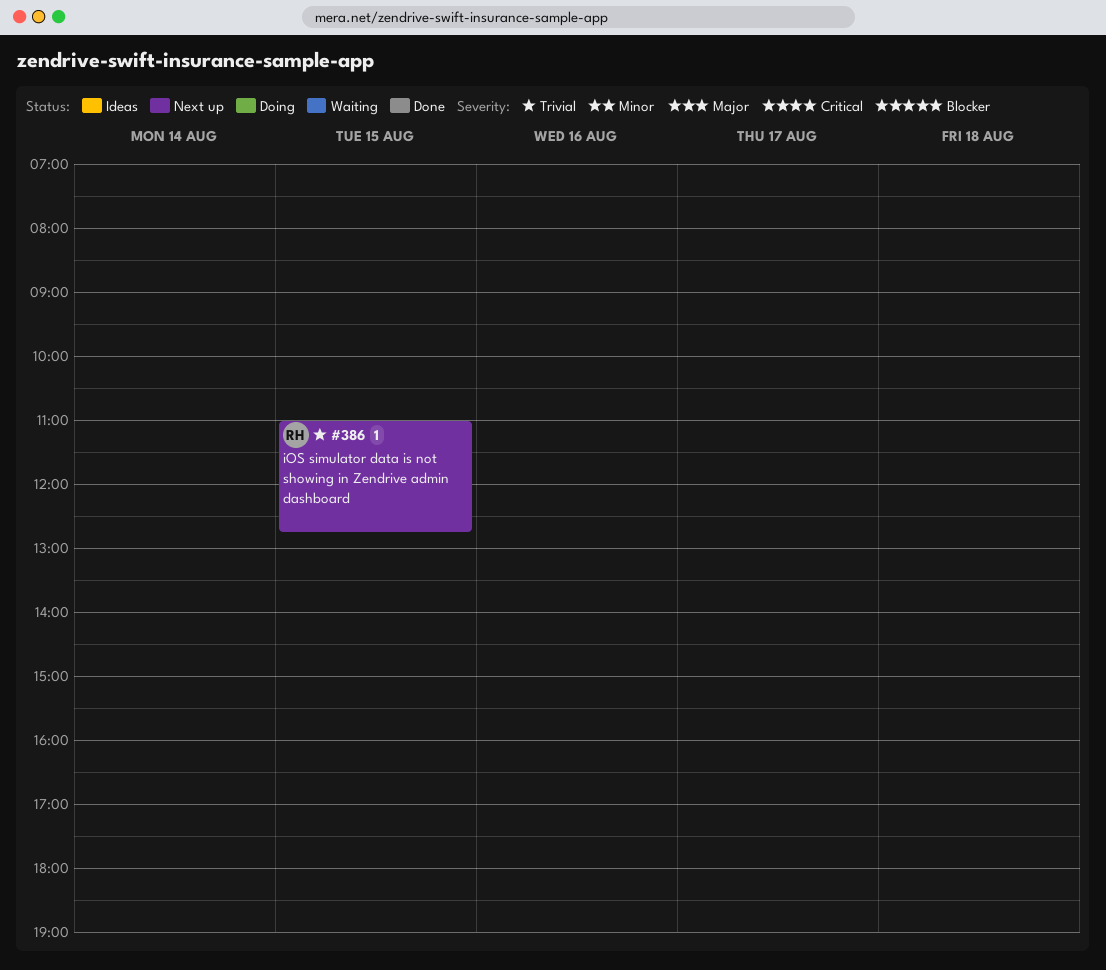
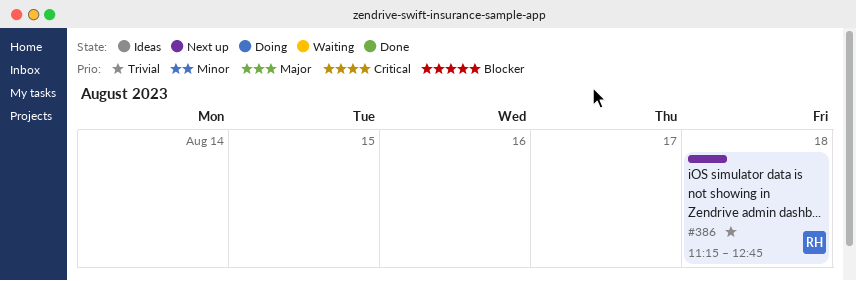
#386, day: Aug 15 -> Aug 18
#386, begins: 11:00 -> 11:15

